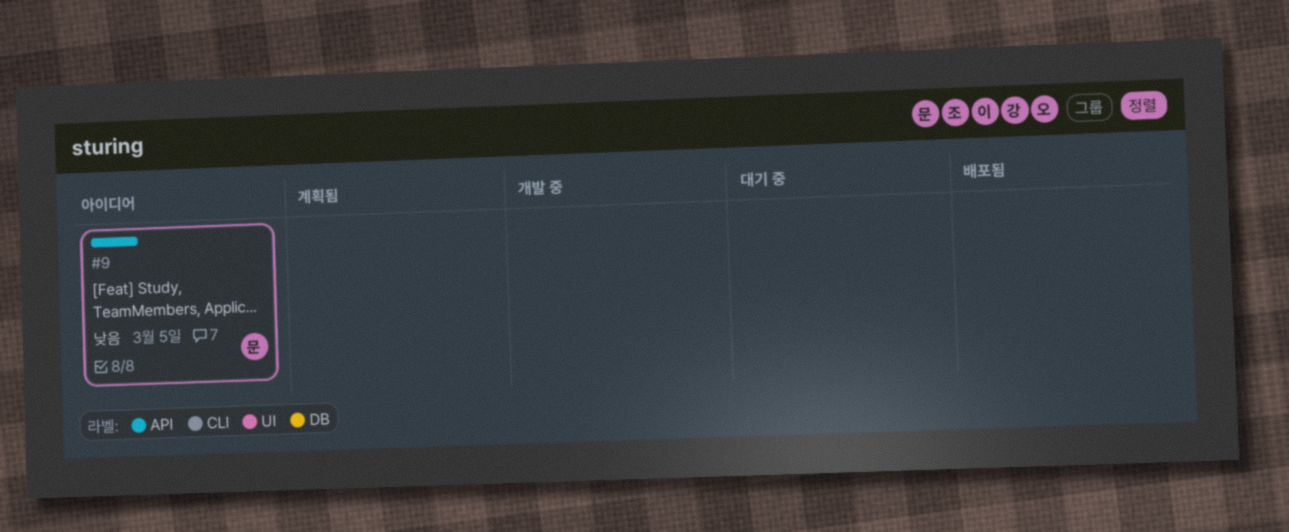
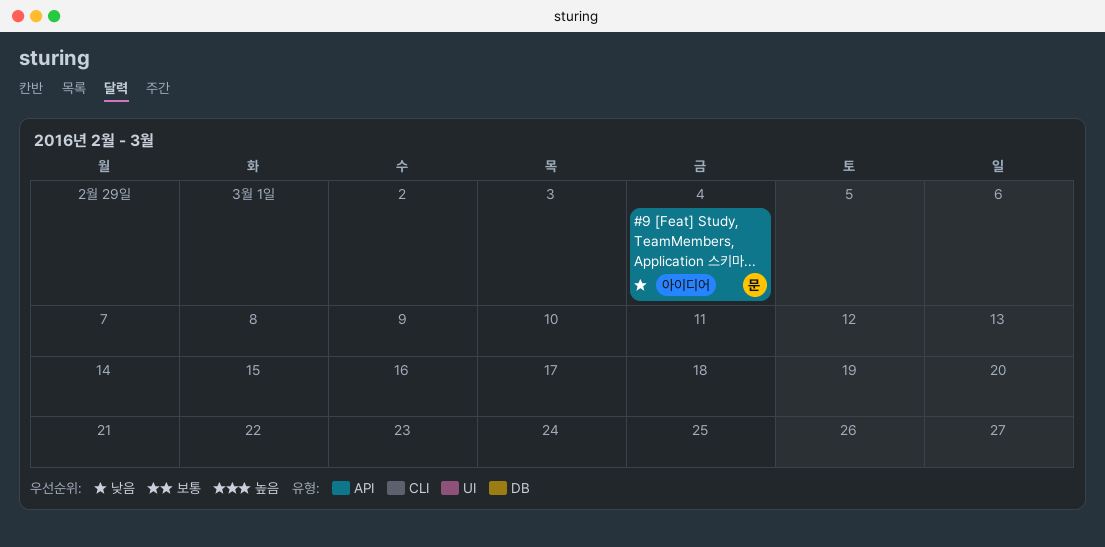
#9, due: Mar 5 -> Mar 4

